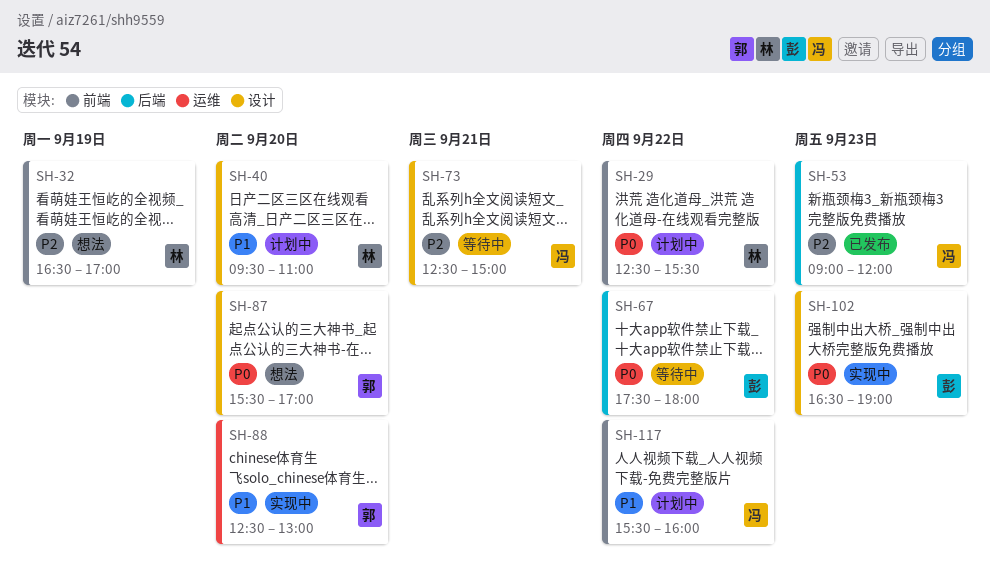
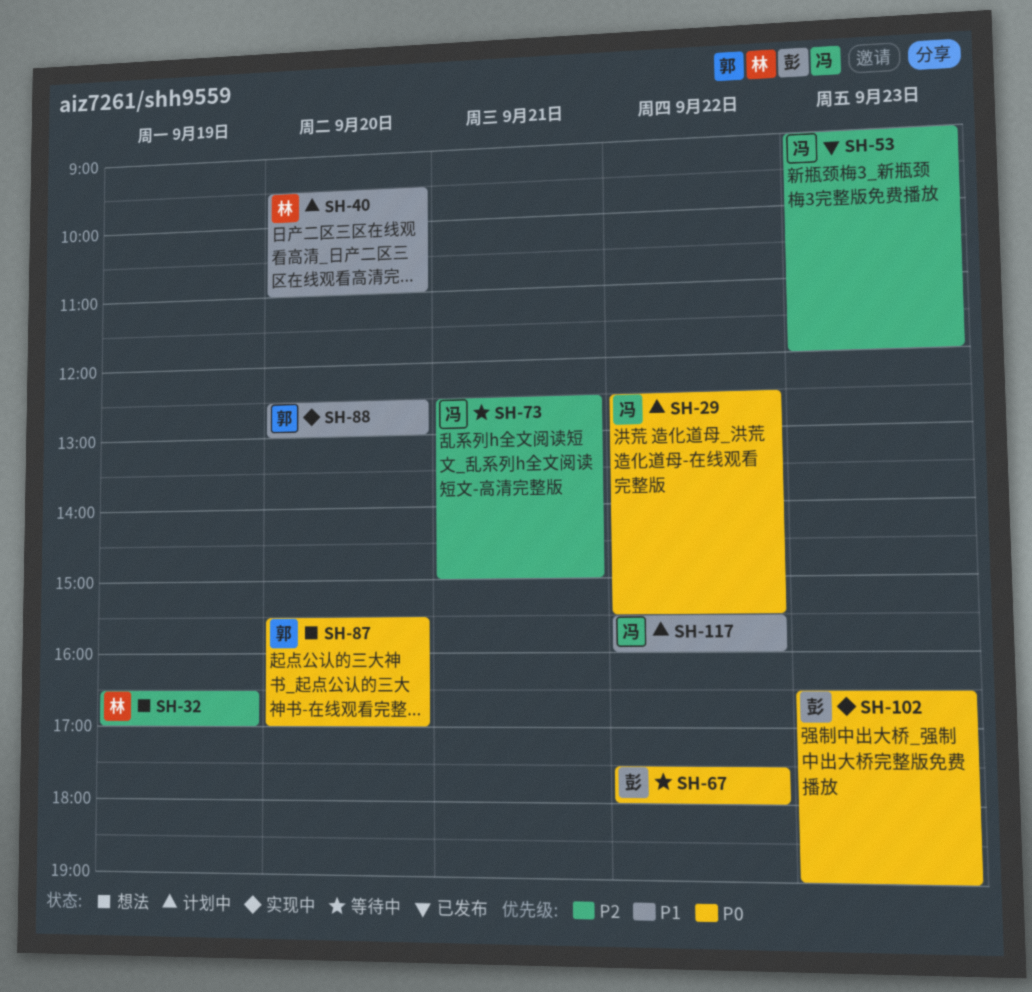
SH-29, owner: 林 -> 冯

